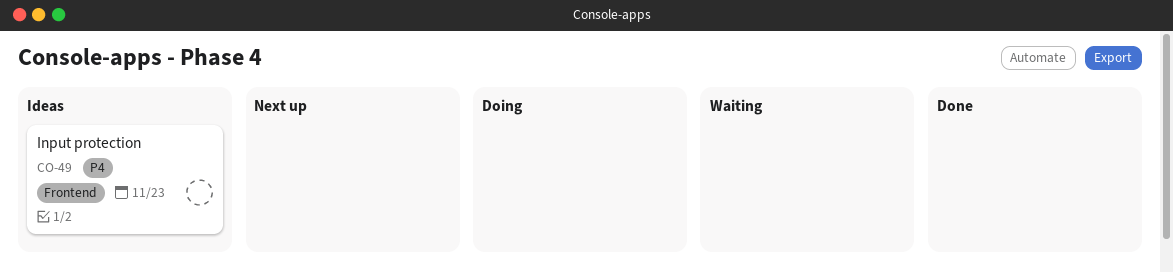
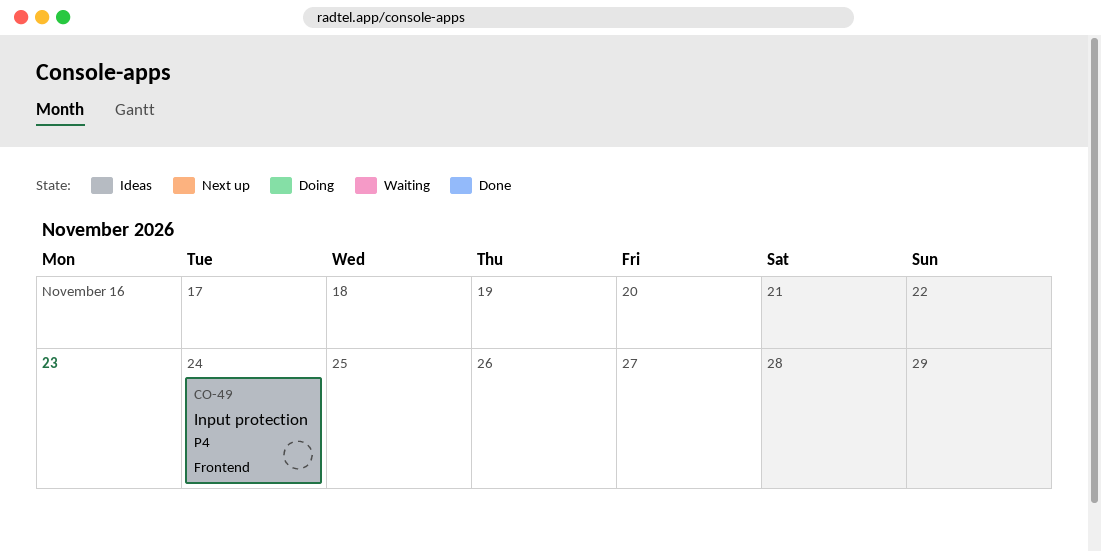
CO-49, due: Nov 23 -> Nov 24

